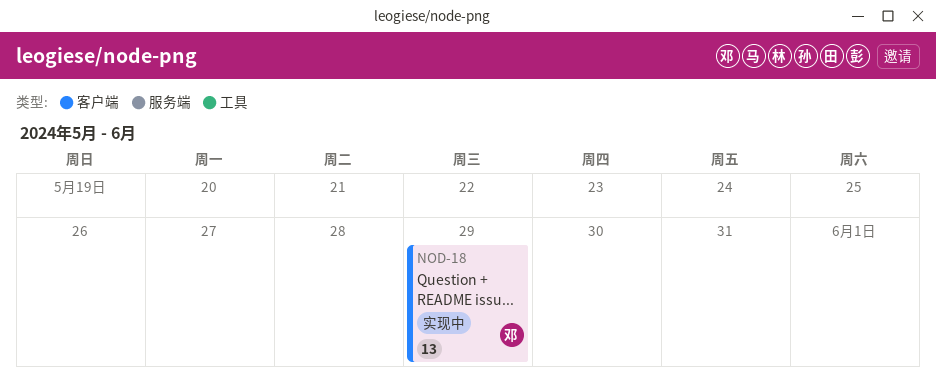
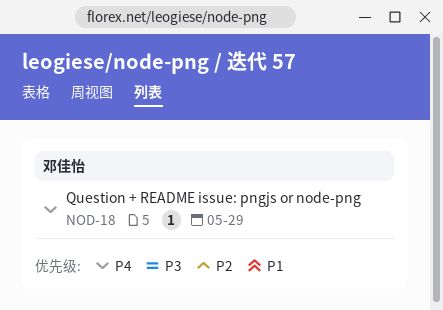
NOD-18, estimate: 13 -> 1

